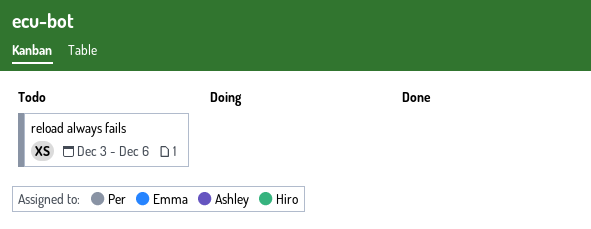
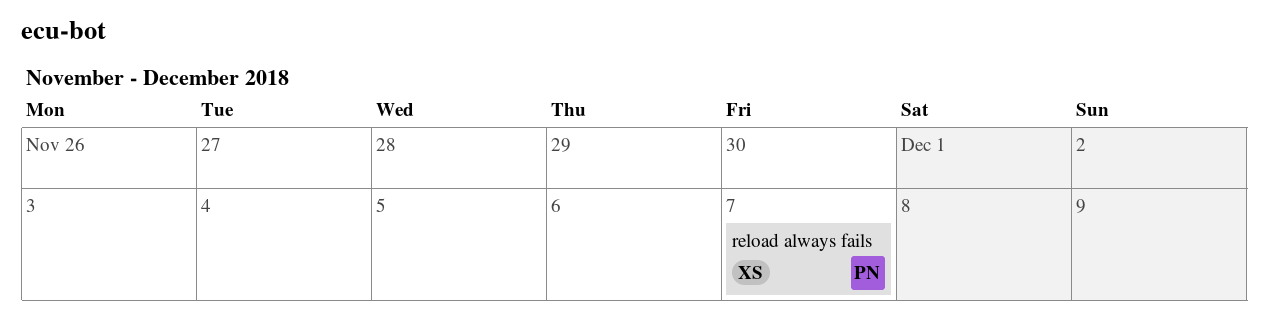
reload always fails, due: Dec 6 -> Dec 7

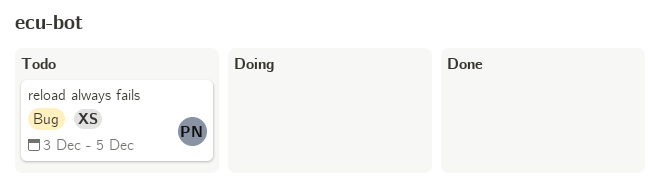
reload always fails, due: Dec 7 -> Dec 5

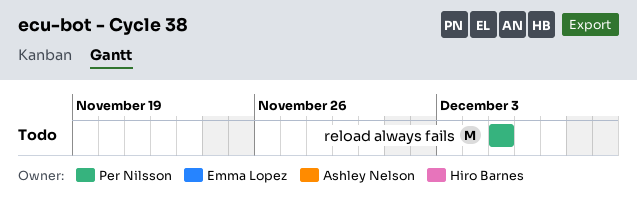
reload always fails, estimate: XS -> M
reload always fails, start: Dec 3 -> Dec 5

